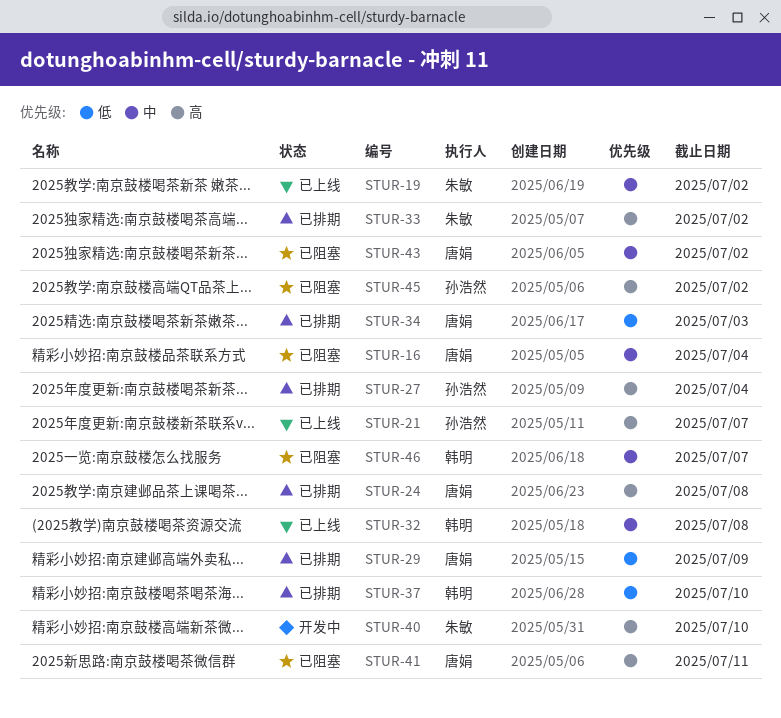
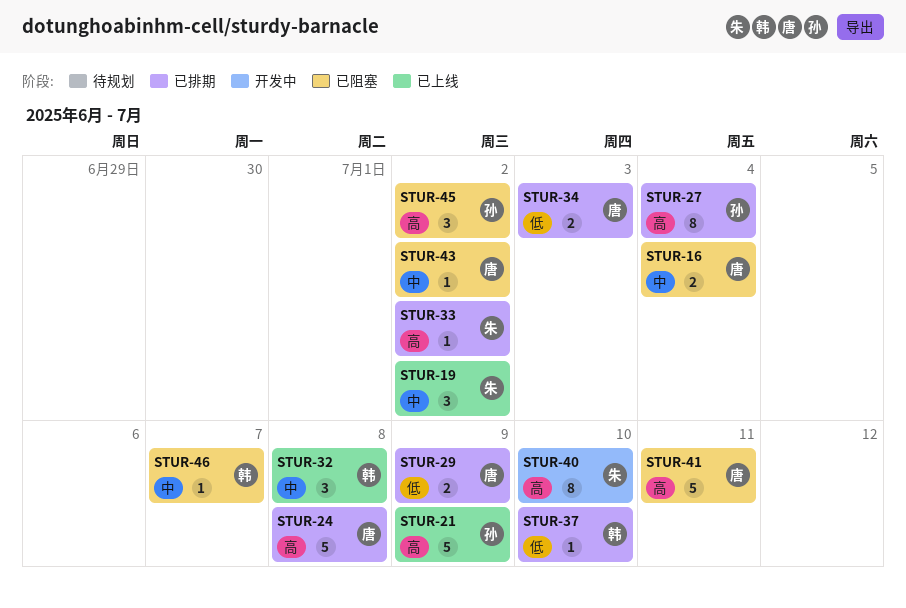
STUR-21, due: Jul 7 -> Jul 9

